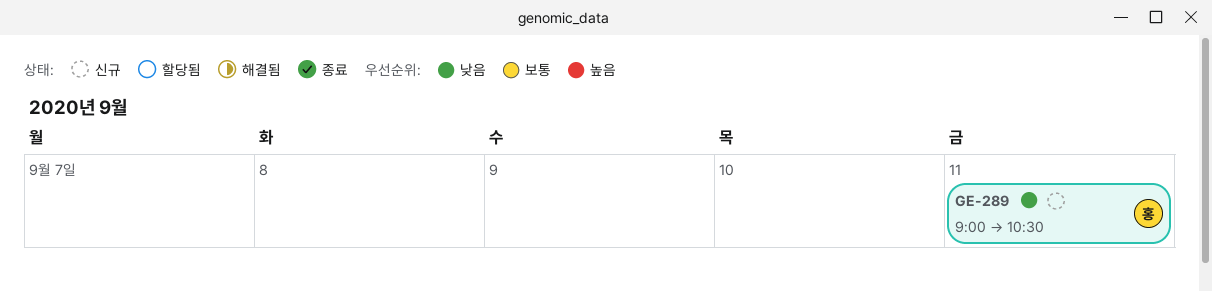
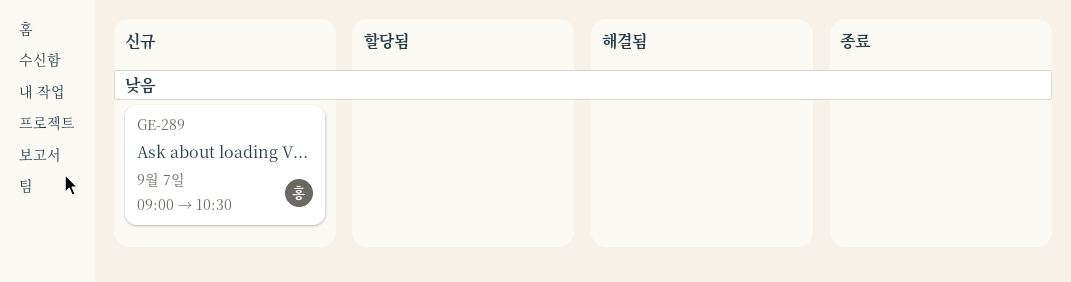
GE-289, day: Sep 11 -> Sep 7

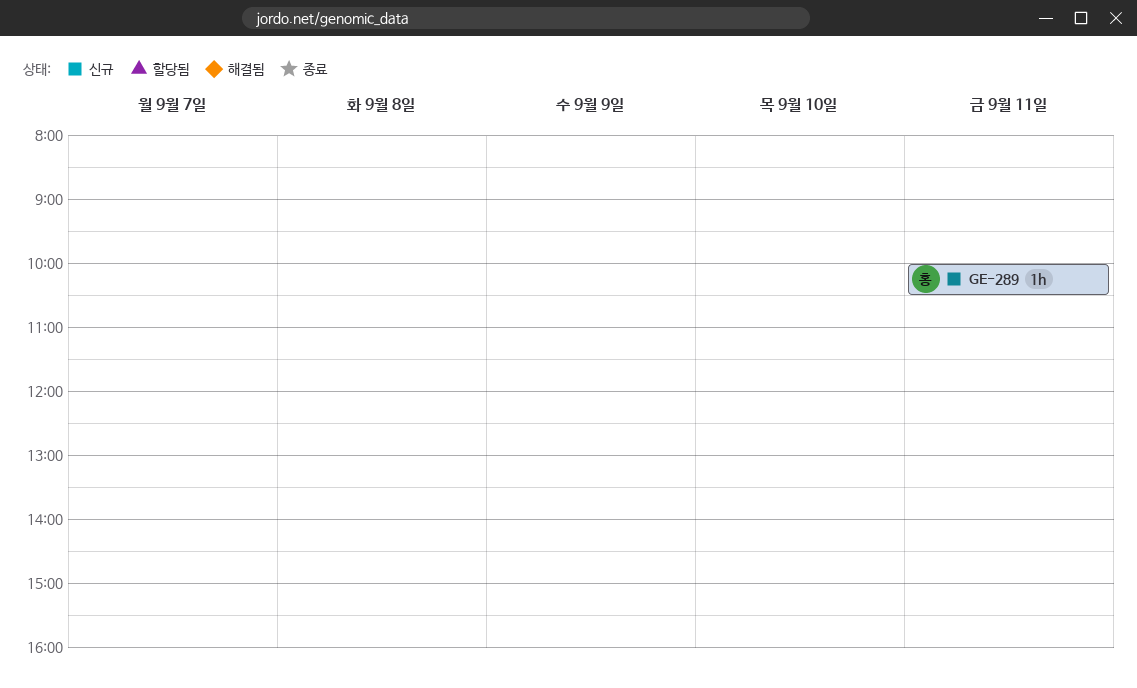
GE-289, day: Sep 7 -> Sep 11
GE-289, begins: 09:00 -> 10:00

